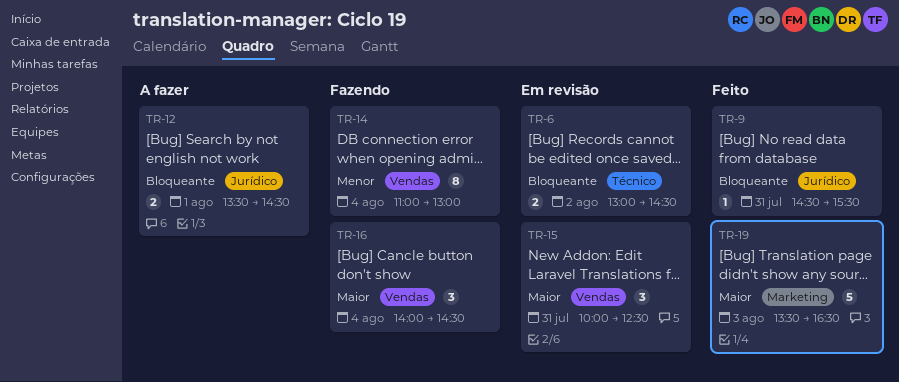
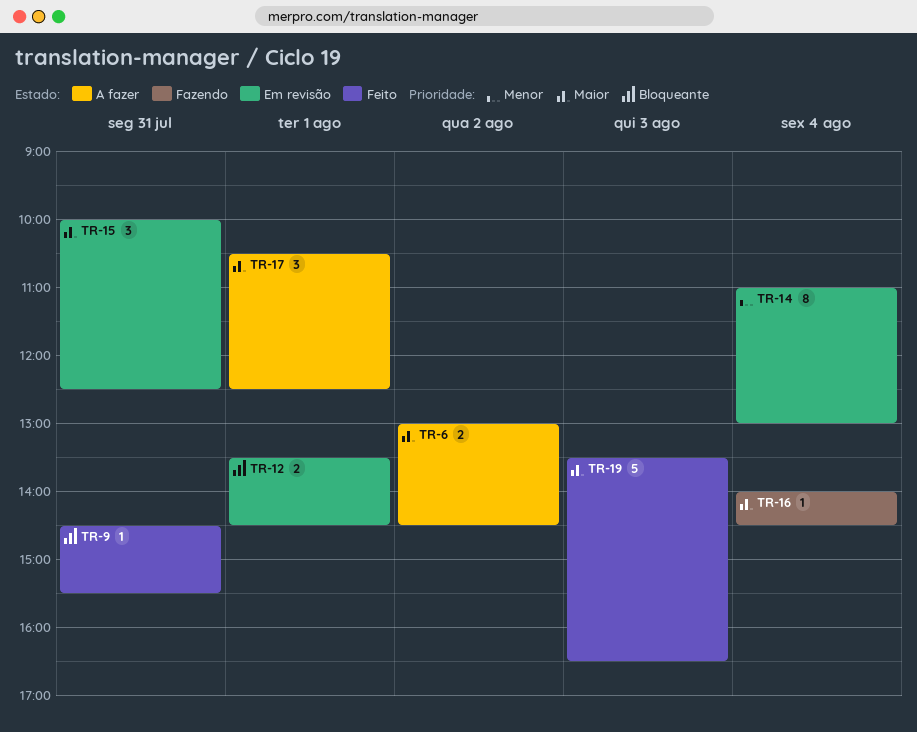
TR-6, status: Em revisão -> A fazer
TR-6, priority: Bloqueante -> Maior
TR-12, status: A fazer -> Em revisão
TR-14, status: Fazendo -> Em revisão
TR-16, estimate: 3 -> 1
TR-17: none -> present

